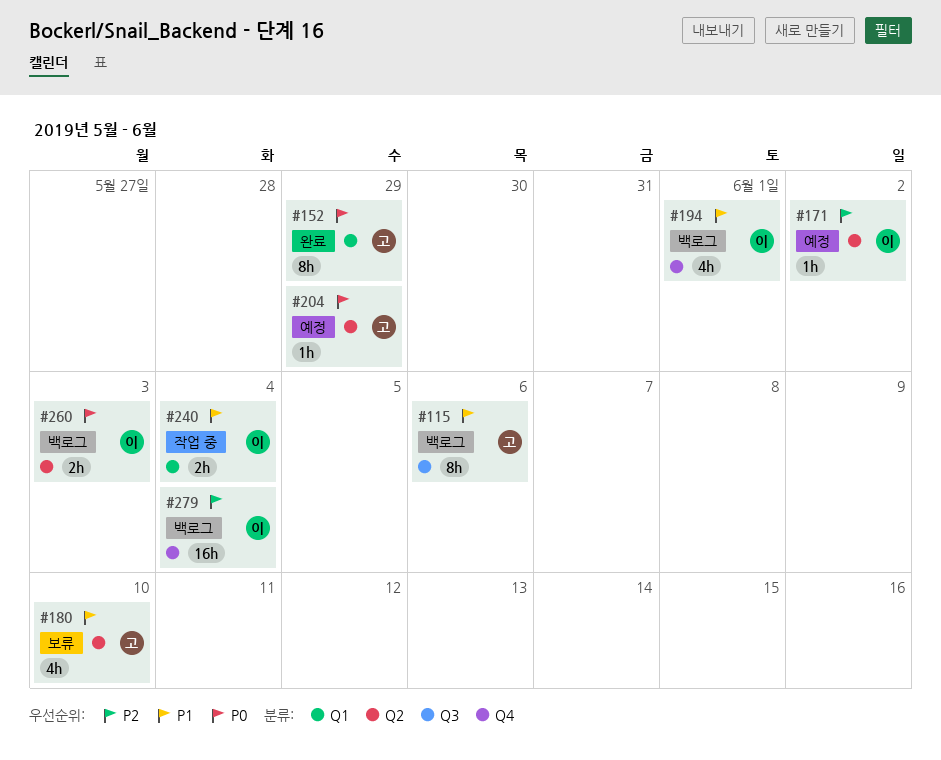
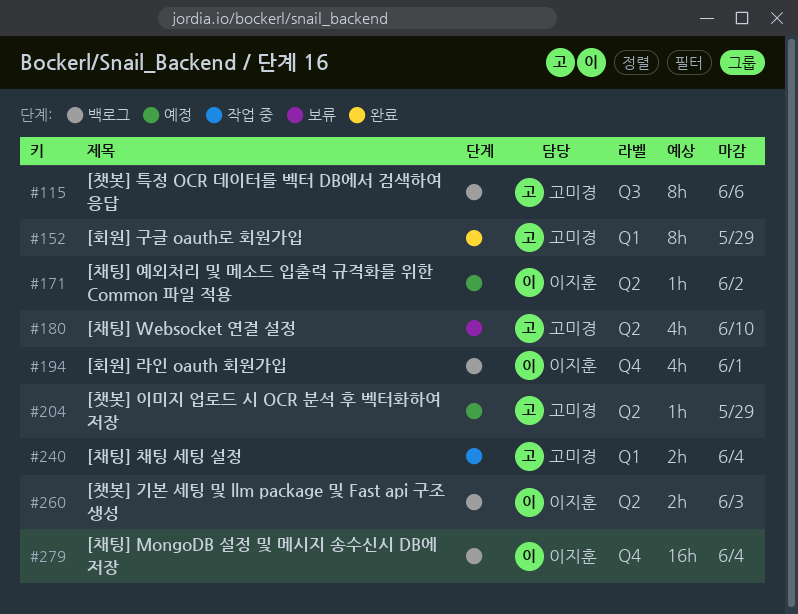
#240, owner: 이지훈 -> 고미경

